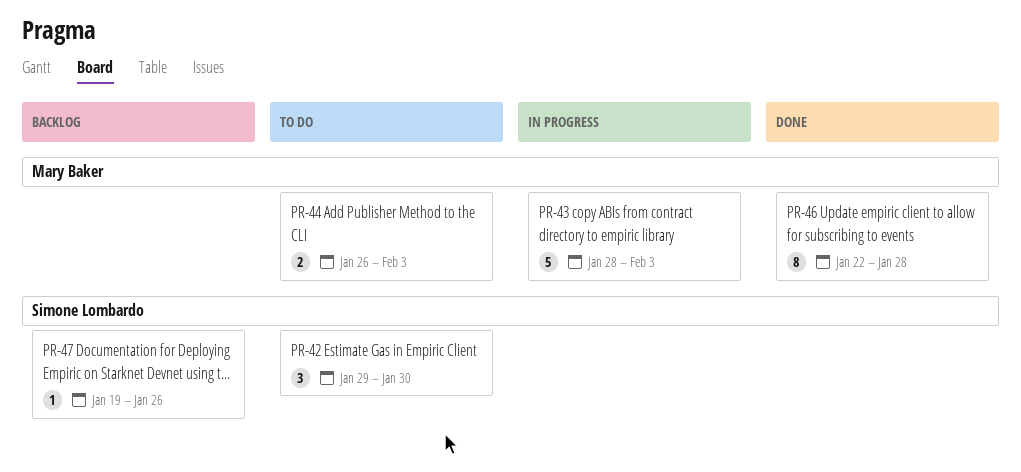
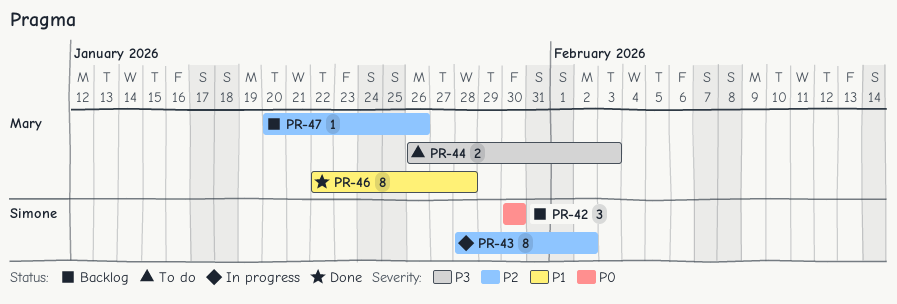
PR-42, status: To do -> Backlog
PR-42, start: Jan 29 -> Jan 30
PR-43, owner: Mary Baker -> Simone Lombardo
PR-43, estimate: 5 -> 8
PR-43, due: Feb 3 -> Feb 2
PR-47, owner: Simone Lombardo -> Mary Baker
PR-47, start: Jan 19 -> Jan 20

